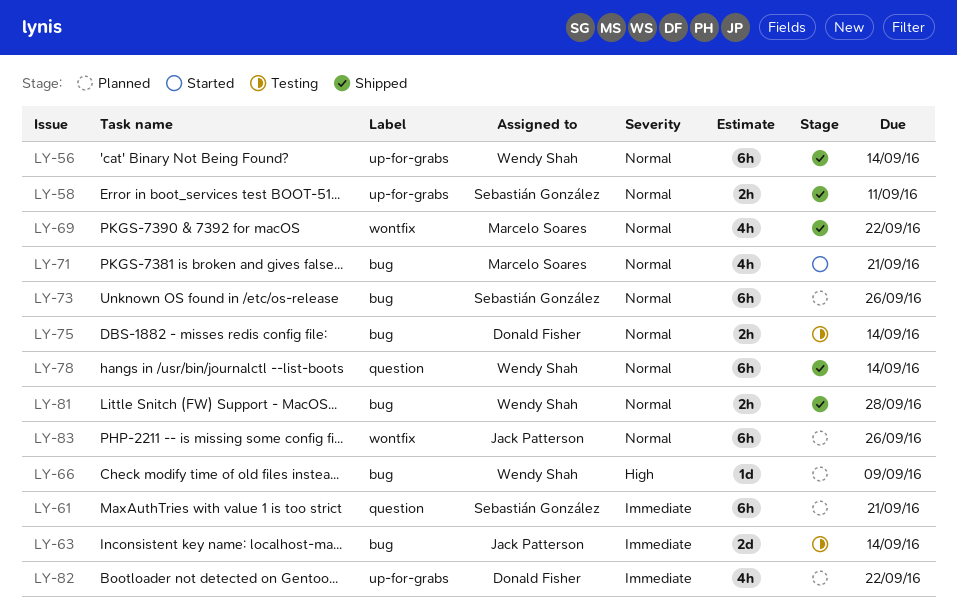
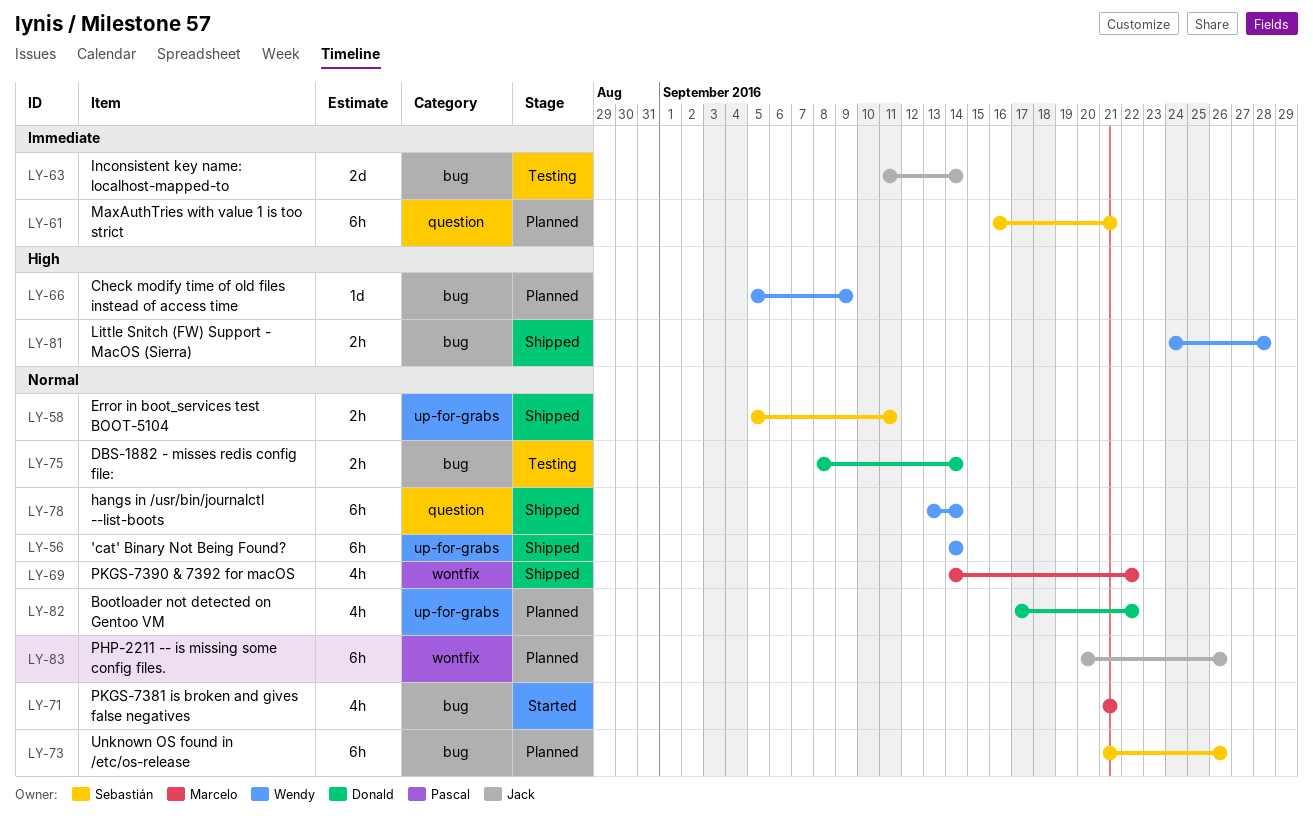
LY-81, priority: Normal -> High
LY-82, priority: Immediate -> Normal

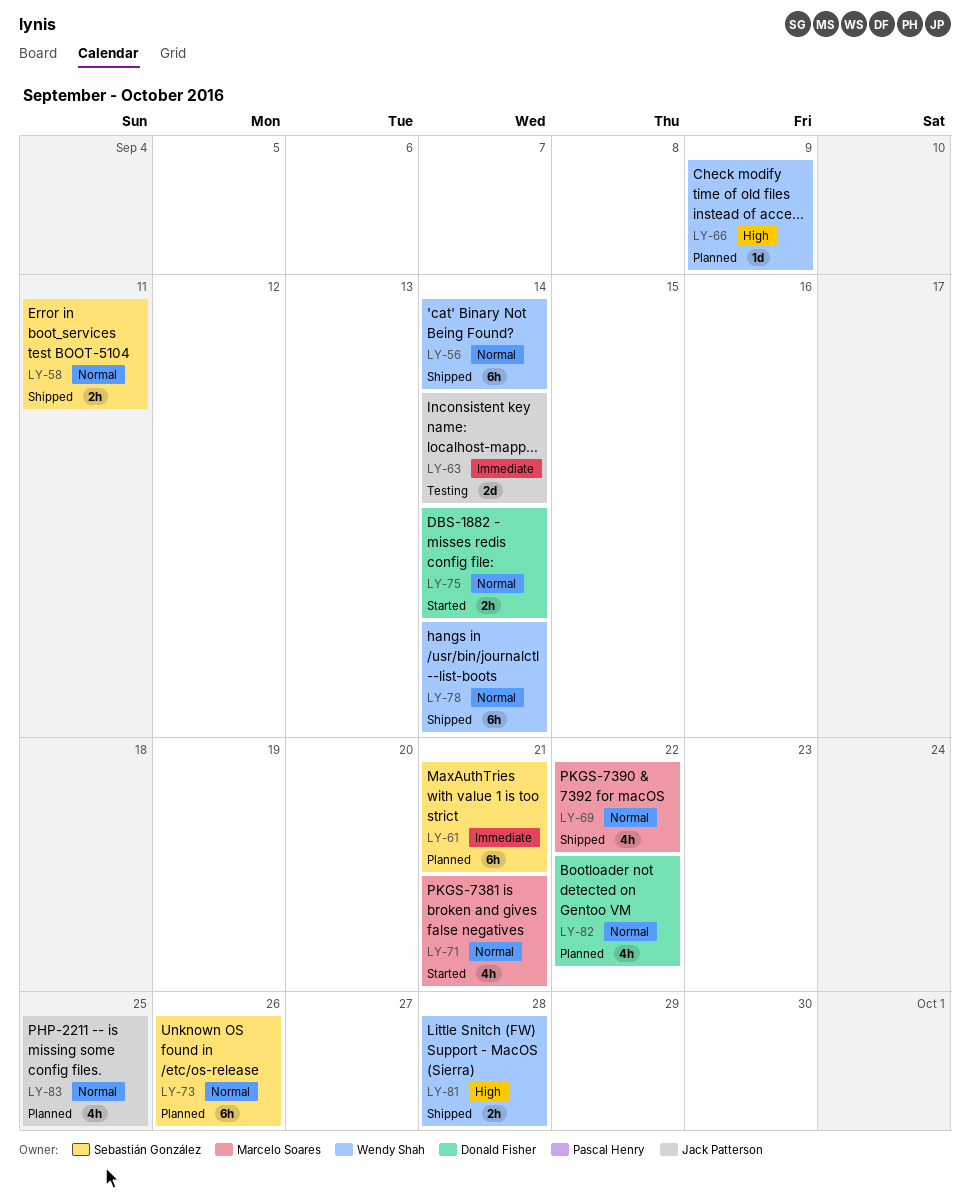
LY-75, status: Testing -> Started
LY-83, estimate: 6h -> 4h
LY-83, due: Sep 26 -> Sep 25

